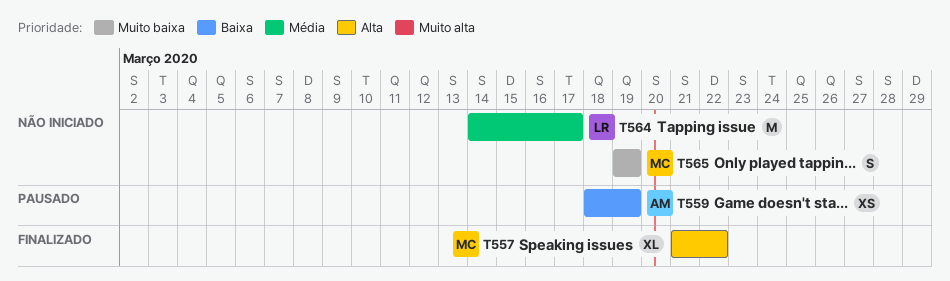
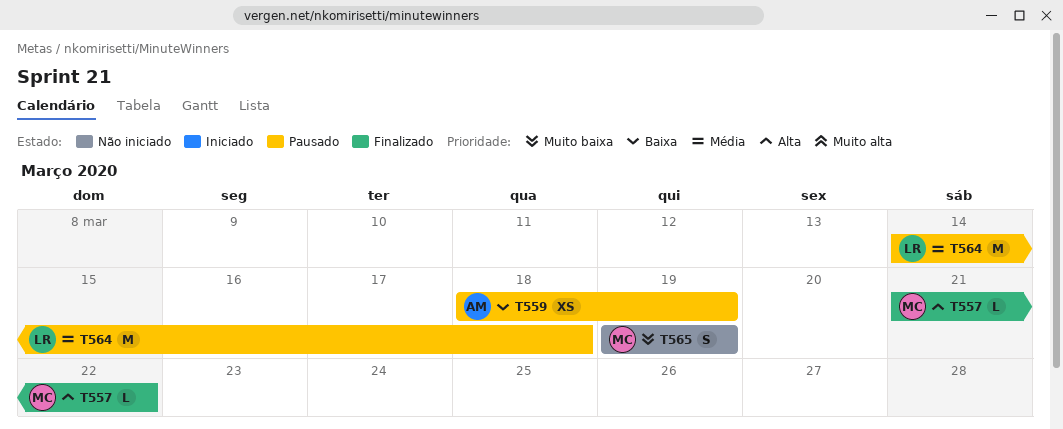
T557, estimate: XL -> L
T564, status: Não iniciado -> Pausado
T564, due: Mar 17 -> Mar 18

